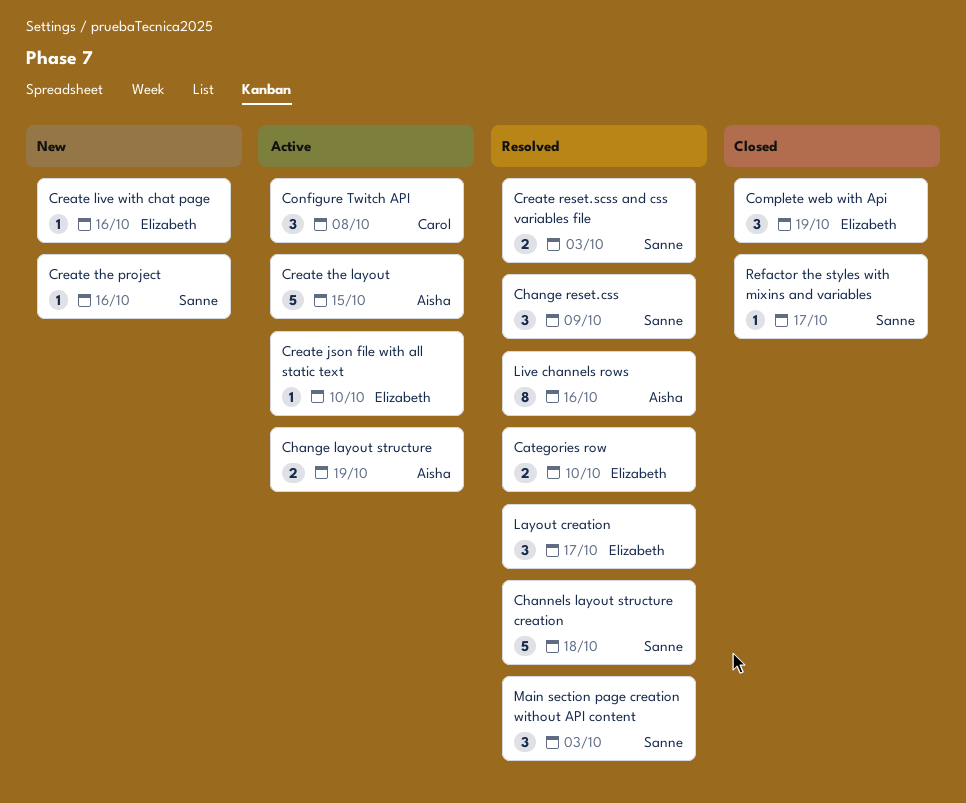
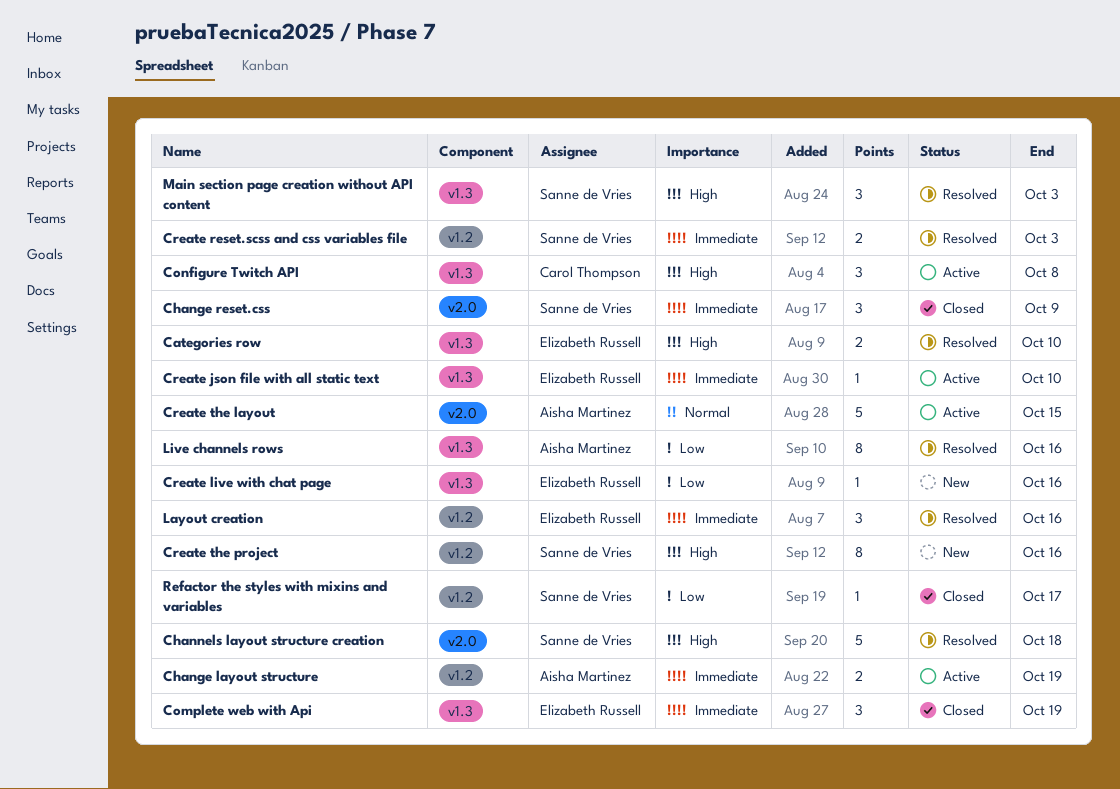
Change reset.css, status: Resolved -> Closed
Create the project, estimate: 1 -> 8
Layout creation, due: Oct 17 -> Oct 16

